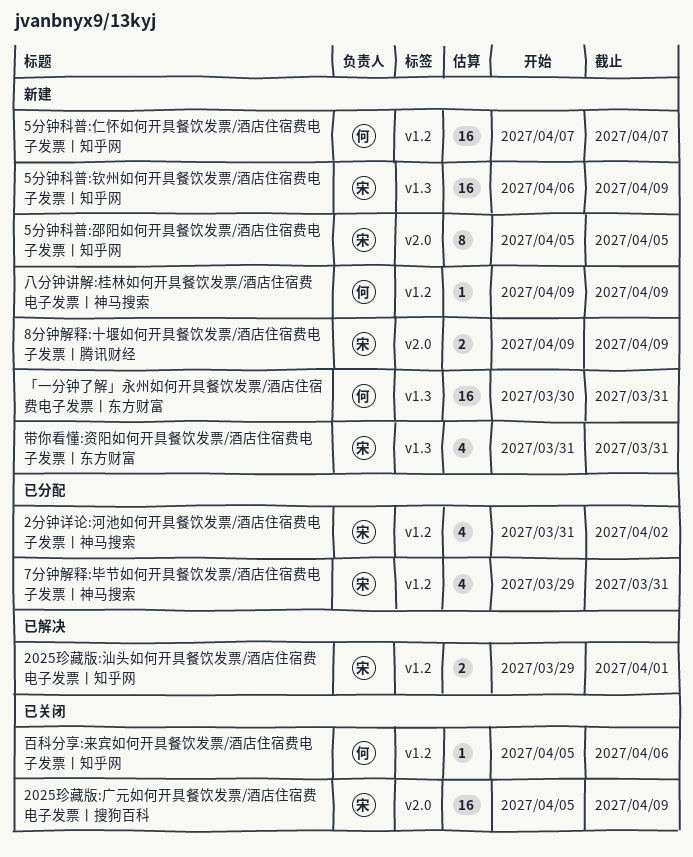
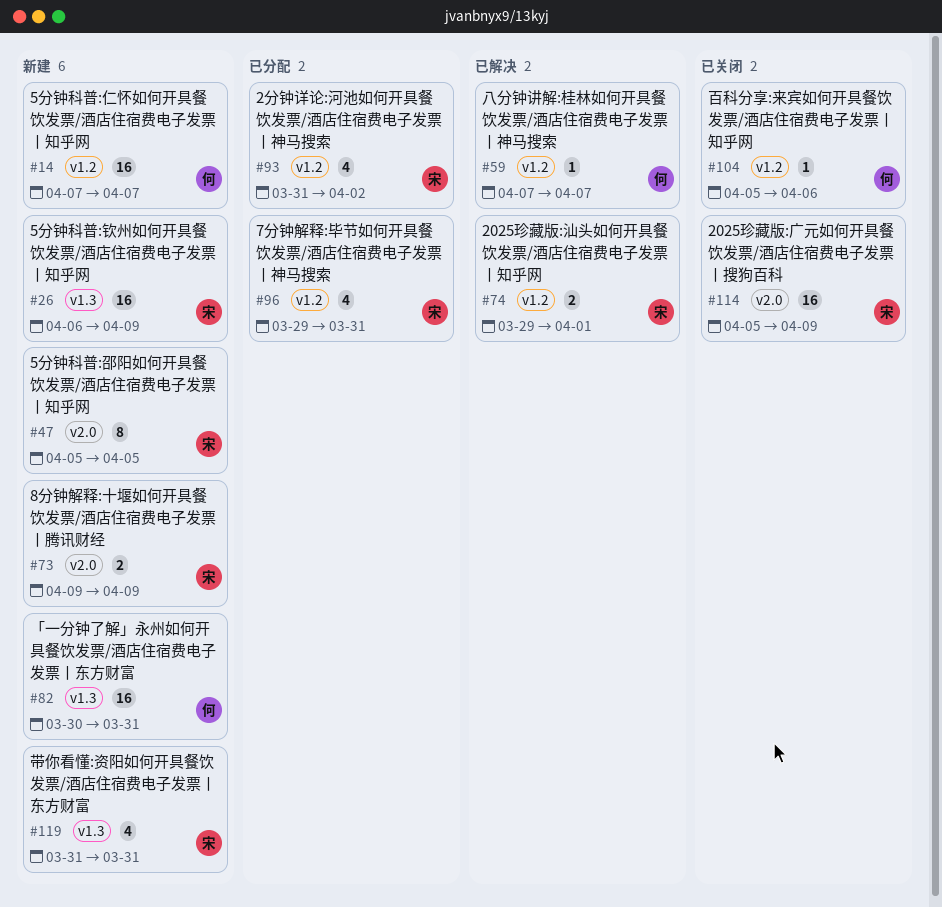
八分钟讲解:桂林如何开具餐饮发票/酒店住宿费电子发票丨神马搜索, status: 新建 -> 已解决
八分钟讲解:桂林如何开具餐饮发票/酒店住宿费电子发票丨神马搜索, start: Apr 9 -> Apr 7
八分钟讲解:桂林如何开具餐饮发票/酒店住宿费电子发票丨神马搜索, due: Apr 9 -> Apr 7

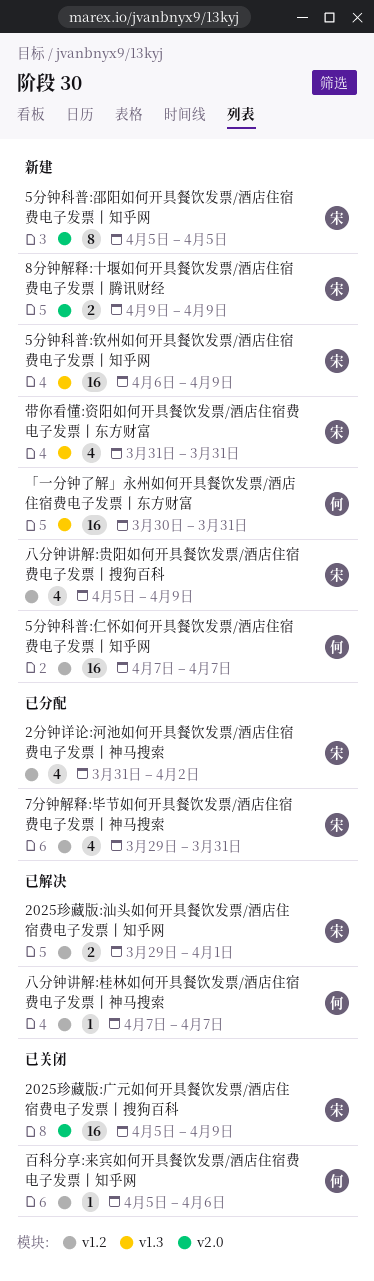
八分钟讲解:贵阳如何开具餐饮发票/酒店住宿费电子发票丨搜狗百科: none -> present

